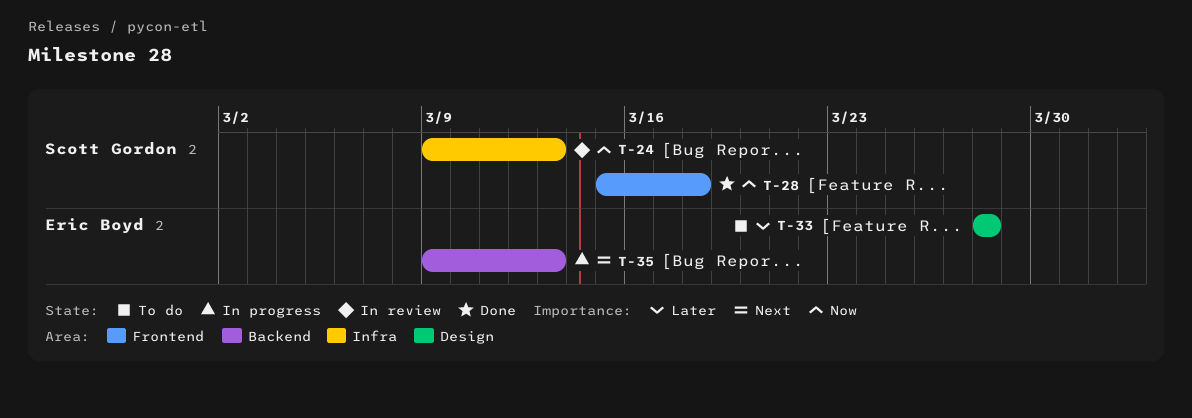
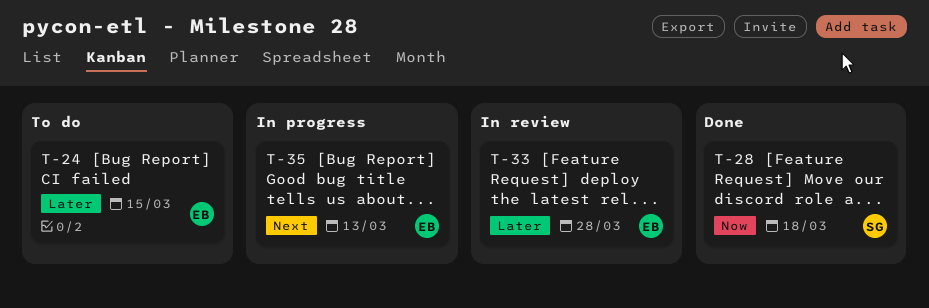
T-24, status: In review -> To do
T-24, owner: Scott Gordon -> Eric Boyd
T-24, priority: Now -> Later
T-24, due: Mar 13 -> Mar 15
T-33, status: To do -> In review

